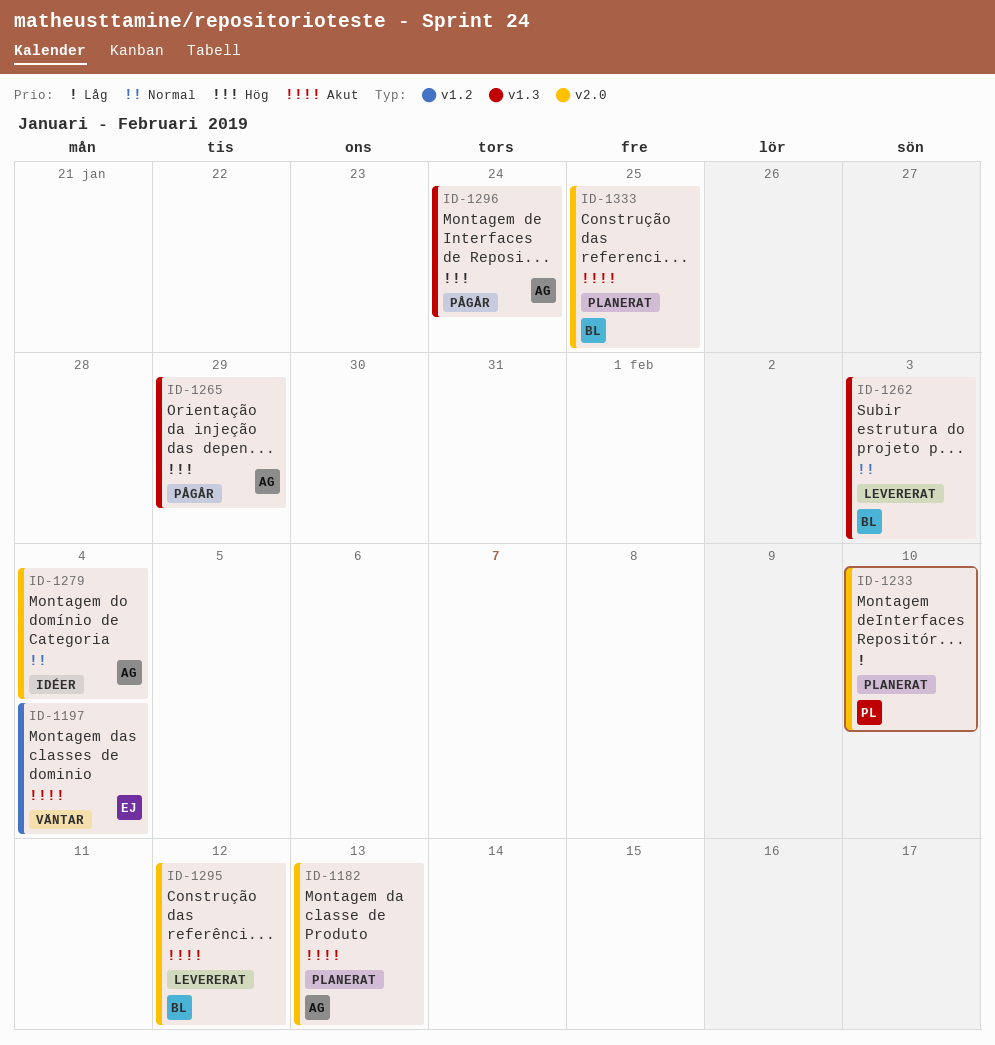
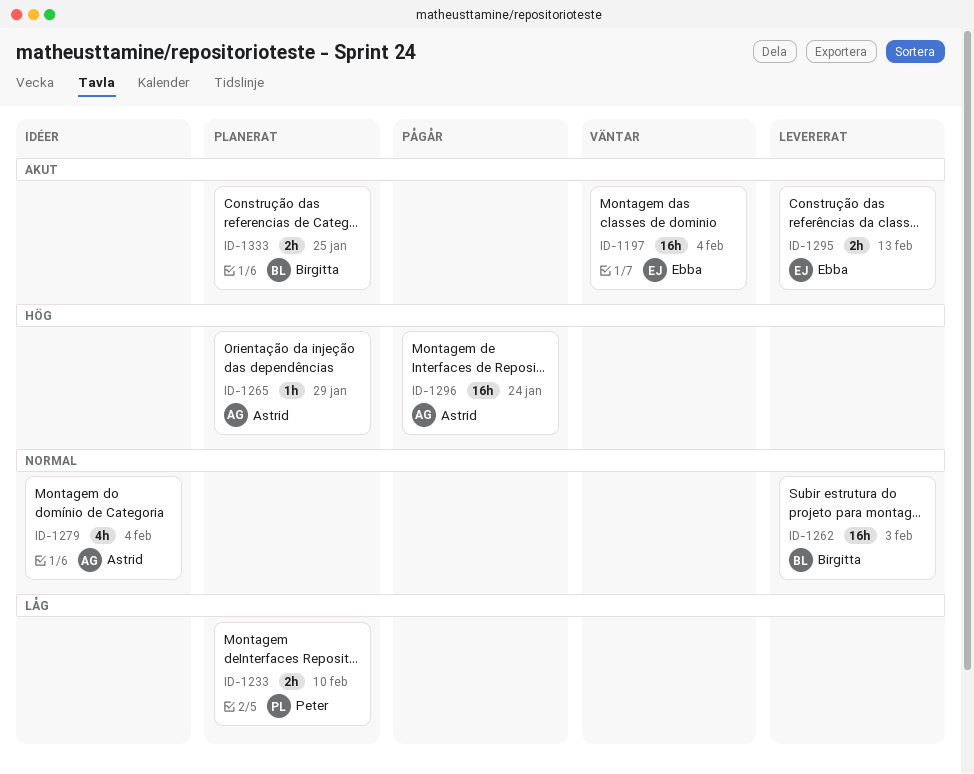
ID-1182: present -> none
ID-1265, status: Pågår -> Planerat
ID-1295, owner: Birgitta -> Ebba
ID-1295, due: Feb 12 -> Feb 13

